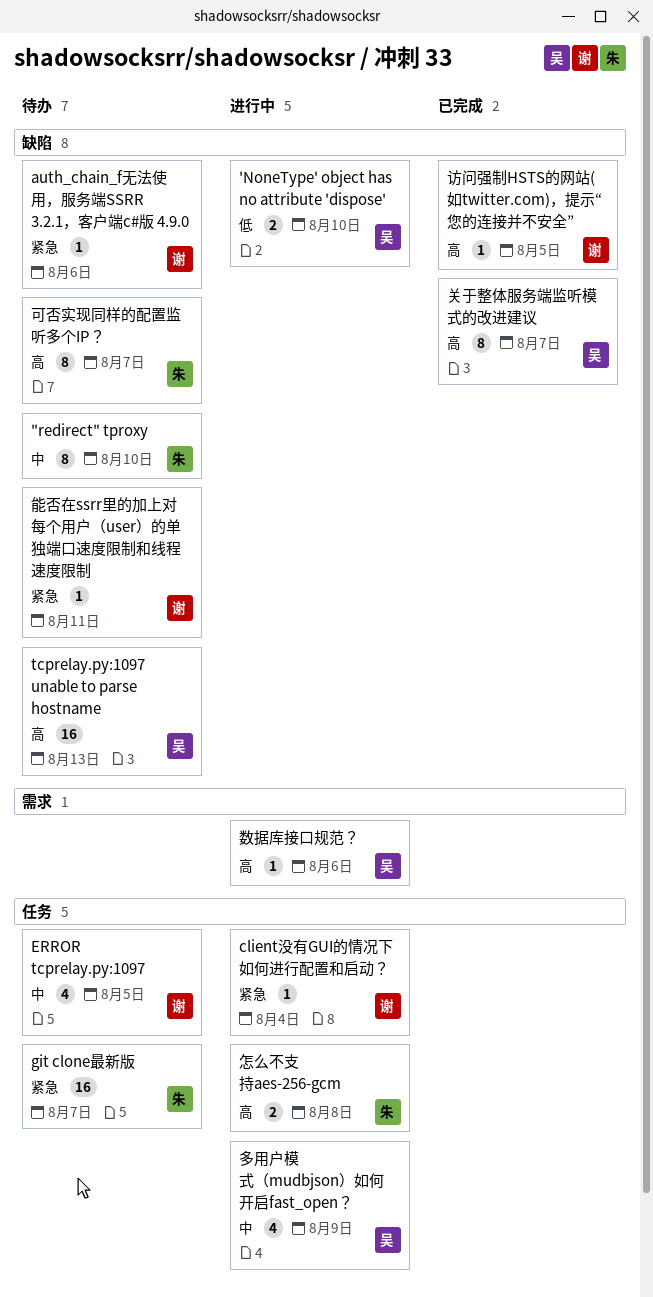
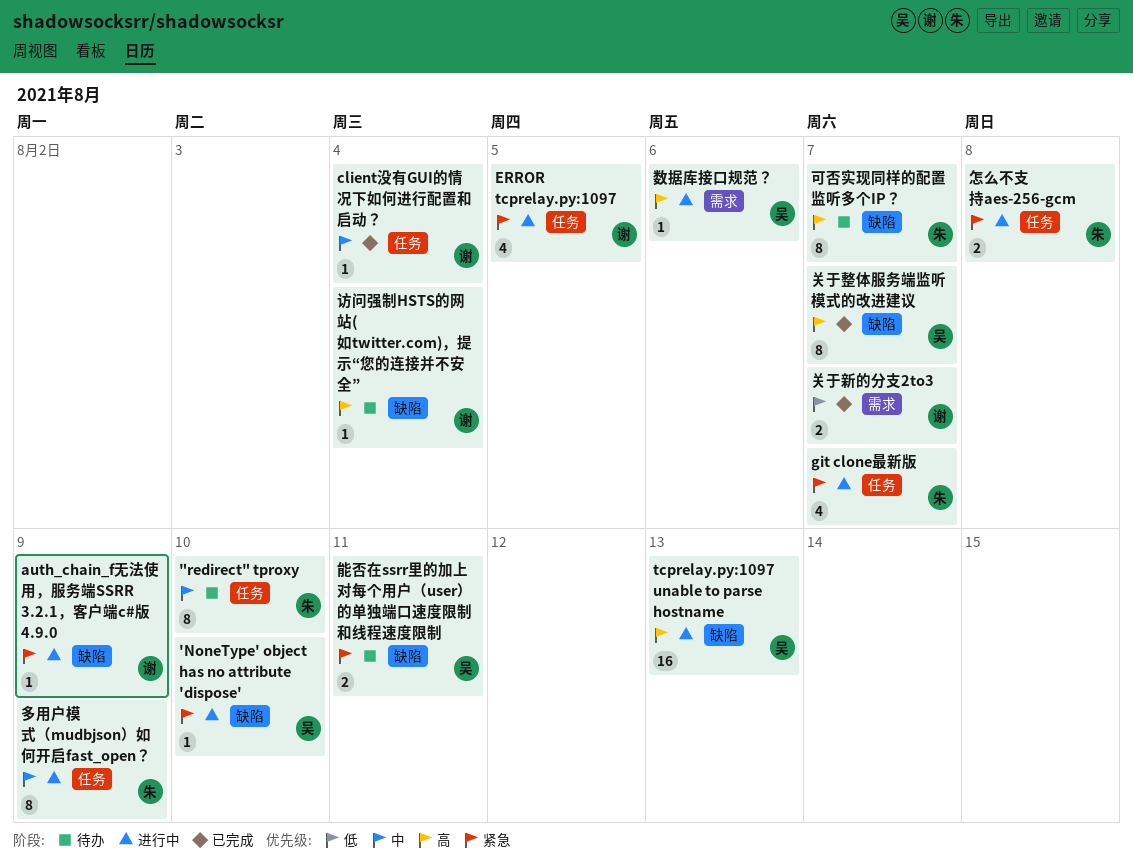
"redirect" tproxy, label: 缺陷 -> 任务
'NoneType' object has no attribute 'dispose', priority: 低 -> 紧急
'NoneType' object has no attribute 'dispose', estimate: 2 -> 1
auth_chain_f无法使用，服务端SSRR 3.2.1，客户端c#版 4.9.0, status: 待办 -> 进行中
auth_chain_f无法使用，服务端SSRR 3.2.1，客户端c#版 4.9.0, due: Aug 6 -> Aug 9
client没有GUI的情况下如何进行配置和启动？, status: 进行中 -> 已完成
client没有GUI的情况下如何进行配置和启动？, priority: 紧急 -> 中
ERROR tcprelay.py:1097, status: 待办 -> 进行中
ERROR tcprelay.py:1097, priority: 中 -> 紧急
git clone最新版, status: 待办 -> 进行中
git clone最新版, estimate: 16 -> 4
tcprelay.py:1097 unable to parse hostname, status: 待办 -> 进行中
关于新的分支2to3: none -> present
多用户模式（mudbjson）如何开启fast_open？, owner: 吴 -> 朱
多用户模式（mudbjson）如何开启fast_open？, estimate: 4 -> 8
怎么不支持aes-256-gcm, priority: 高 -> 紧急
能否在ssrr里的加上对每个用户（user）的单独端口速度限制和线程速度限制, owner: 谢 -> 吴
能否在ssrr里的加上对每个用户（user）的单独端口速度限制和线程速度限制, estimate: 1 -> 2
访问强制HSTS的网站(如twitter.com)，提示“您的连接并不安全”, status: 已完成 -> 待办
访问强制HSTS的网站(如twitter.com)，提示“您的连接并不安全”, due: Aug 5 -> Aug 4

